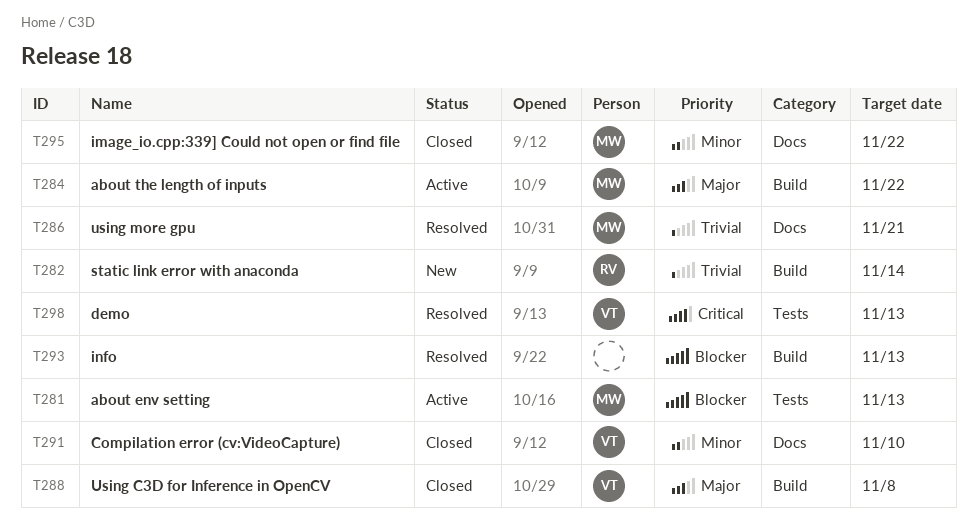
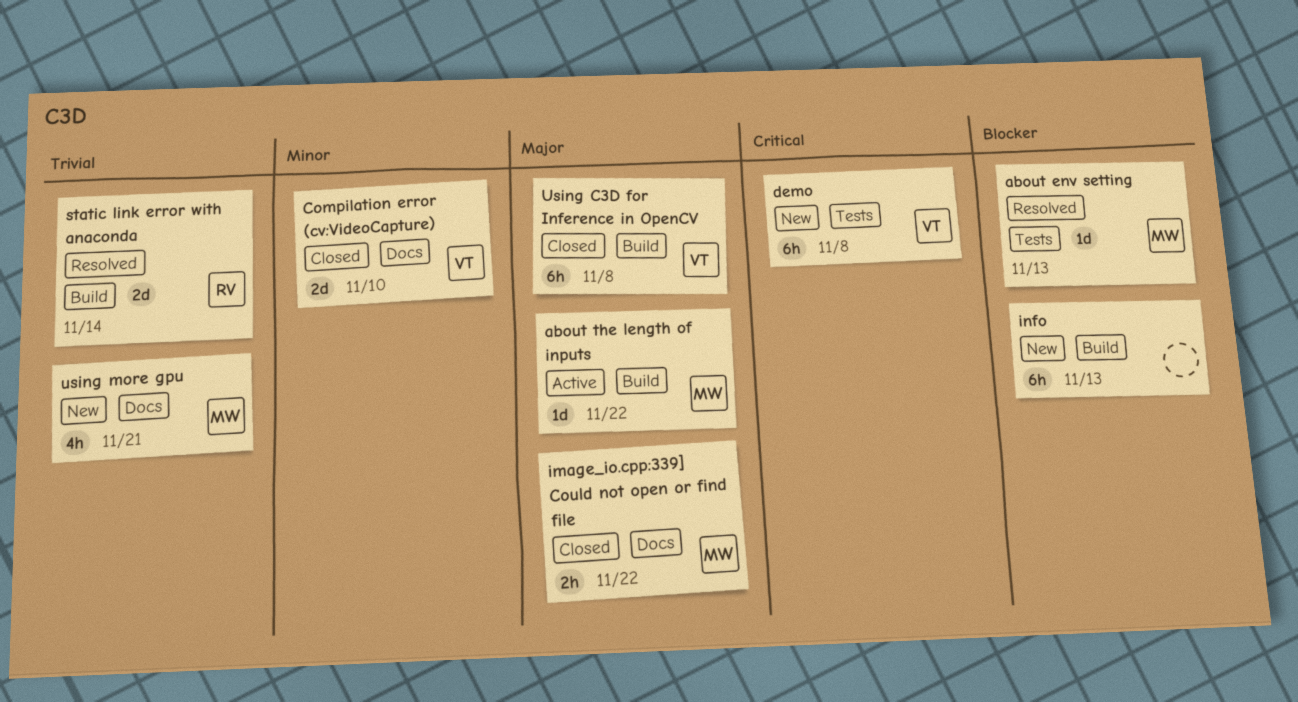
about env setting, status: Active -> Resolved
demo, status: Resolved -> New
demo, due: Nov 13 -> Nov 8
image_io.cpp:339] Could not open or find file, priority: Minor -> Major
info, status: Resolved -> New
static link error with anaconda, status: New -> Resolved
using more gpu, status: Resolved -> New

